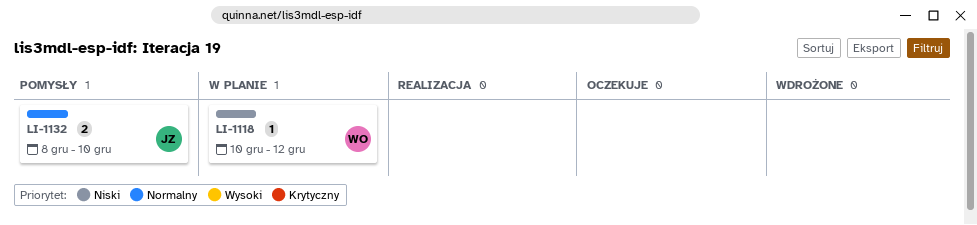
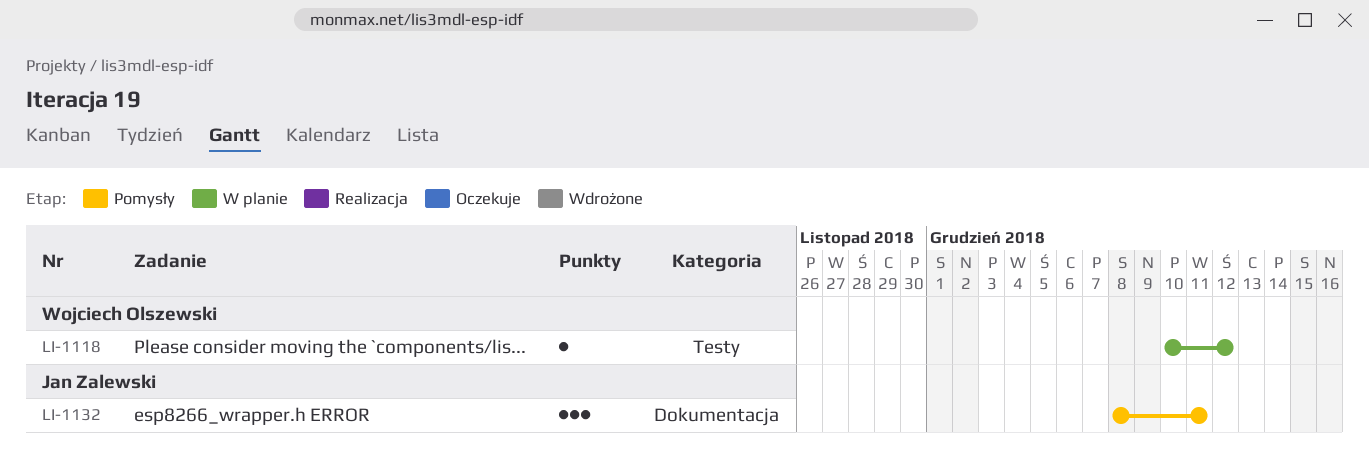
LI-1132, estimate: 2 -> 3
LI-1132, due: Dec 10 -> Dec 11

